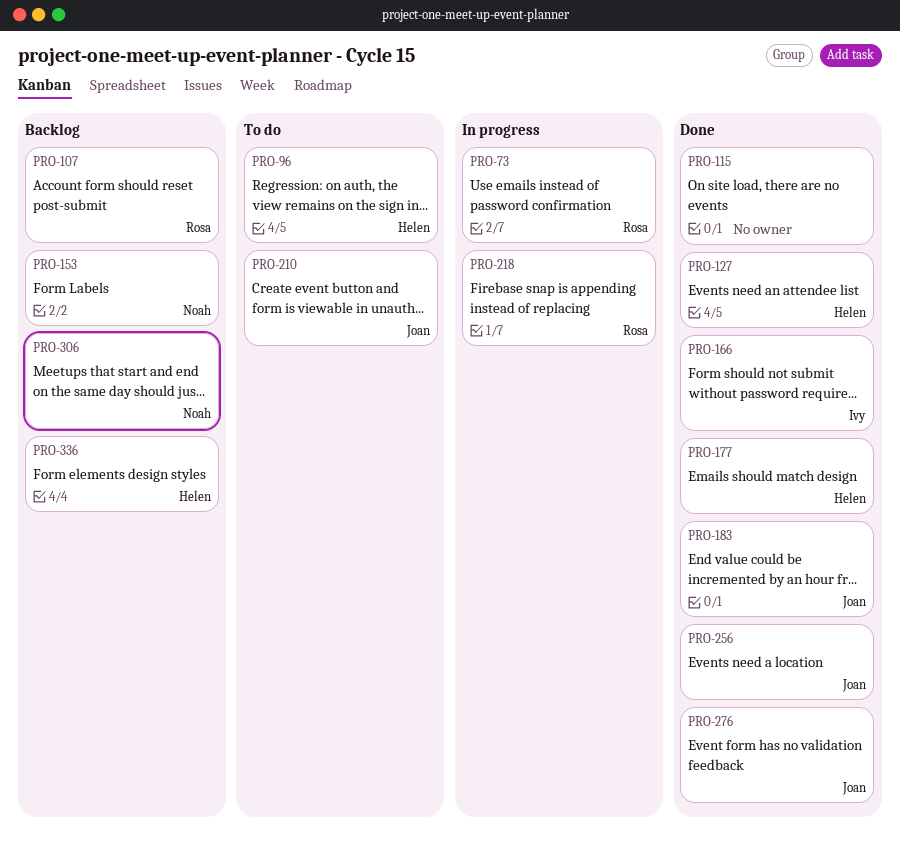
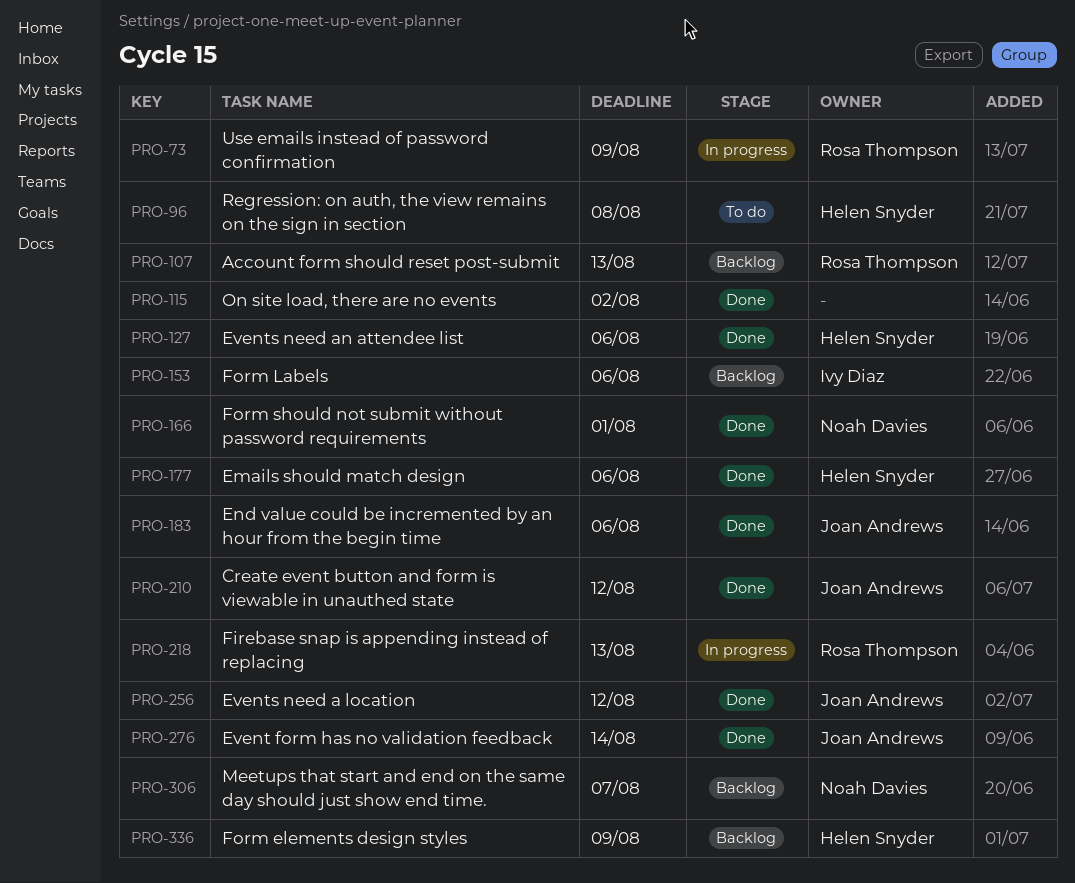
PRO-153, owner: Noah Davies -> Ivy Diaz
PRO-166, owner: Ivy Diaz -> Noah Davies
PRO-210, status: To do -> Done

